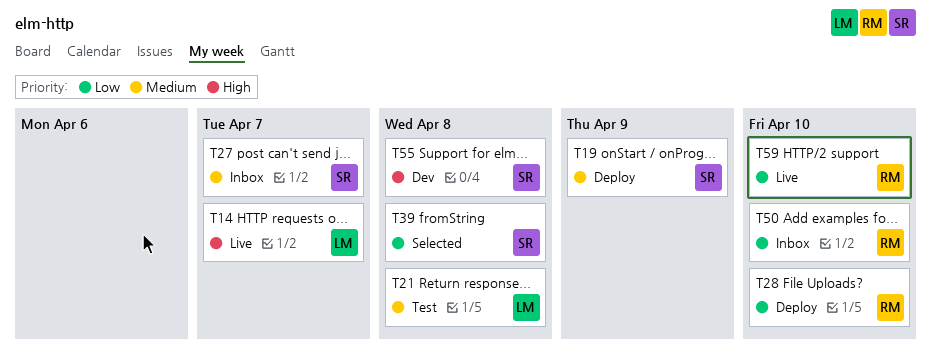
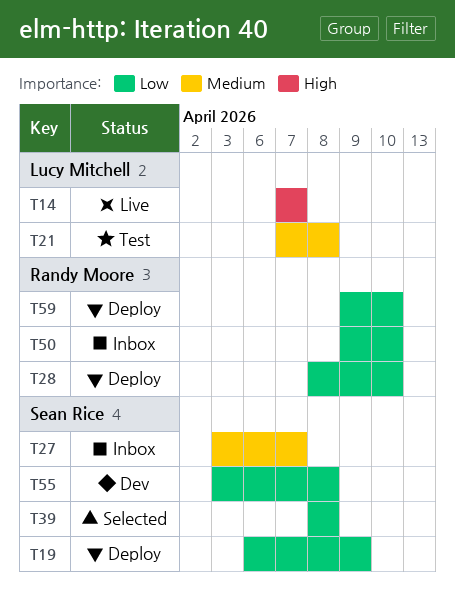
T19, priority: Medium -> Low
T55, priority: High -> Low
T59, status: Live -> Deploy

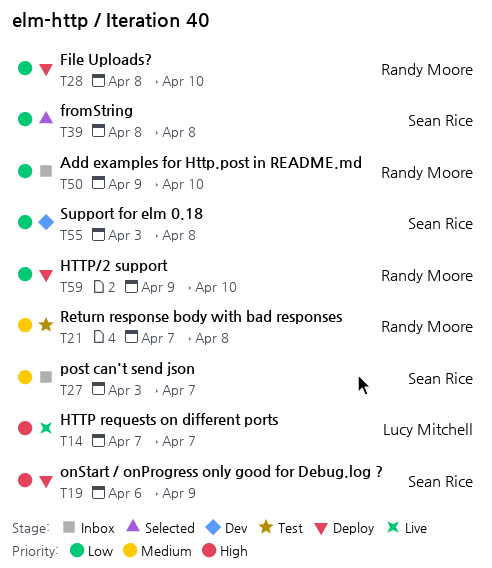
T19, priority: Low -> High
T21, owner: Lucy Mitchell -> Randy Moore

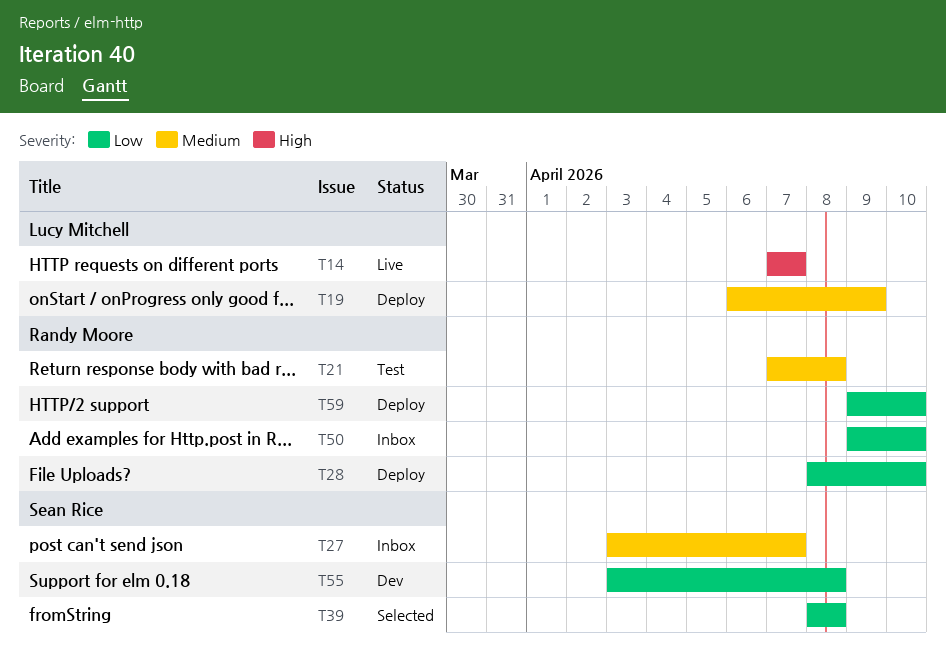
T19, owner: Sean Rice -> Lucy Mitchell
T19, priority: High -> Medium

